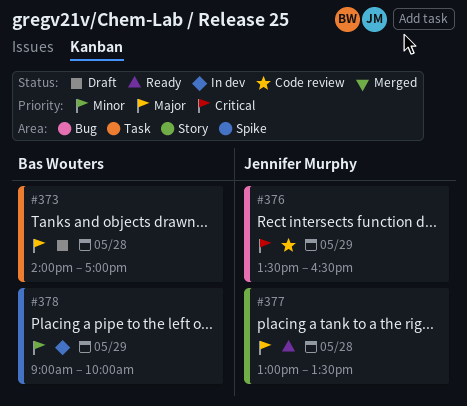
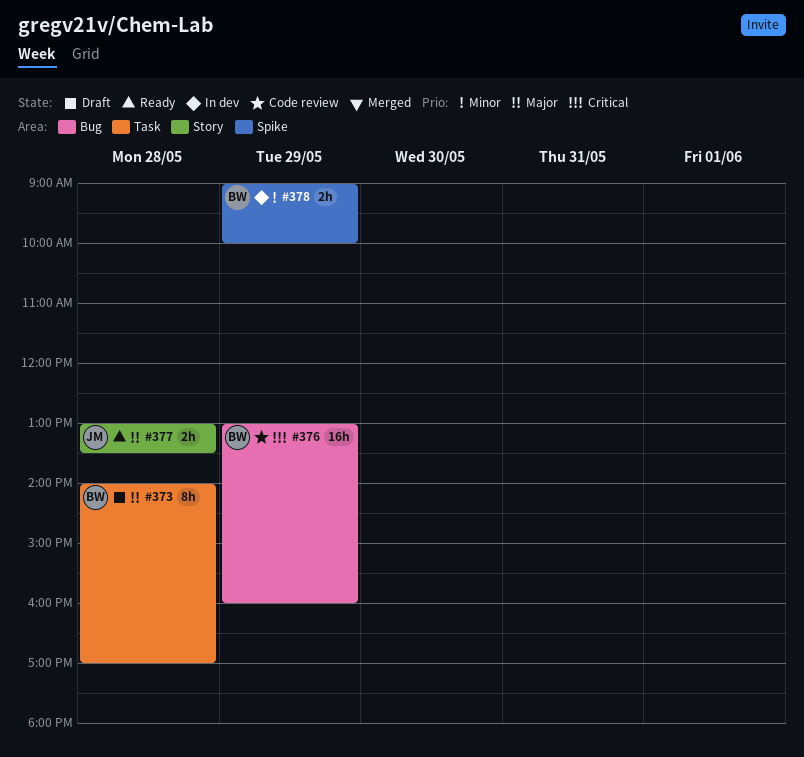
#376, owner: Jennifer Murphy -> Bas Wouters
#376, begins: 13:30 -> 13:00
#376, ends: 16:30 -> 16:00

